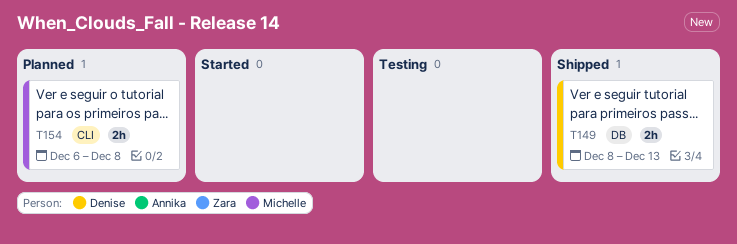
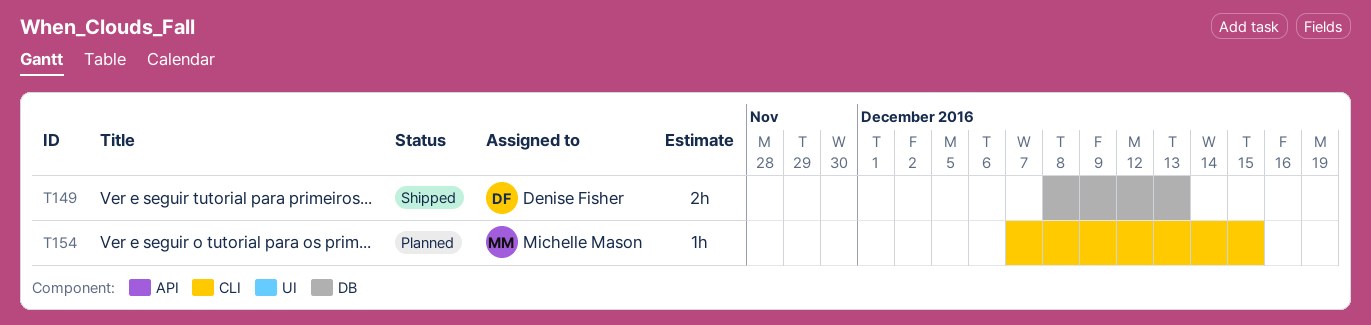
T154, estimate: 2h -> 1h
T154, start: Dec 6 -> Dec 7
T154, due: Dec 8 -> Dec 15

